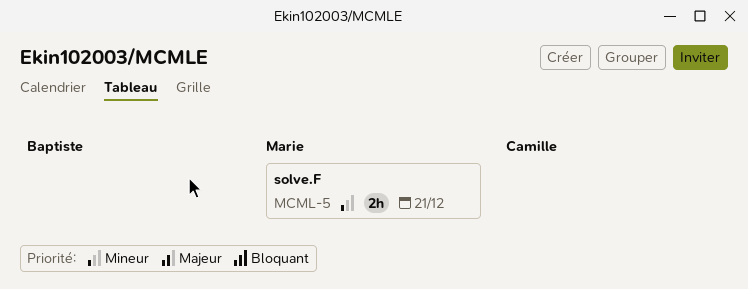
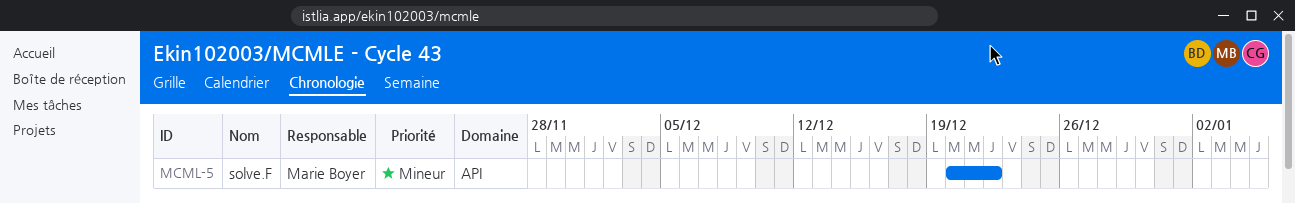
MCML-5, due: Dec 21 -> Dec 22

